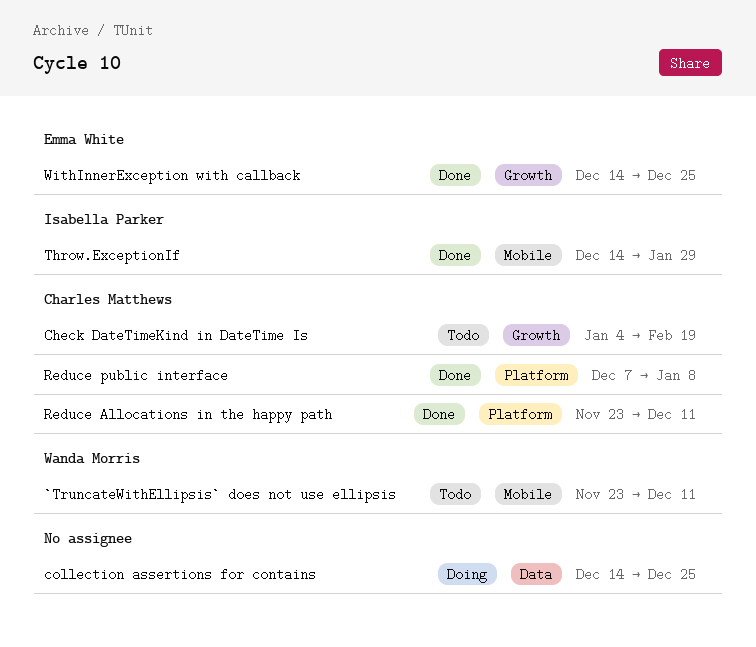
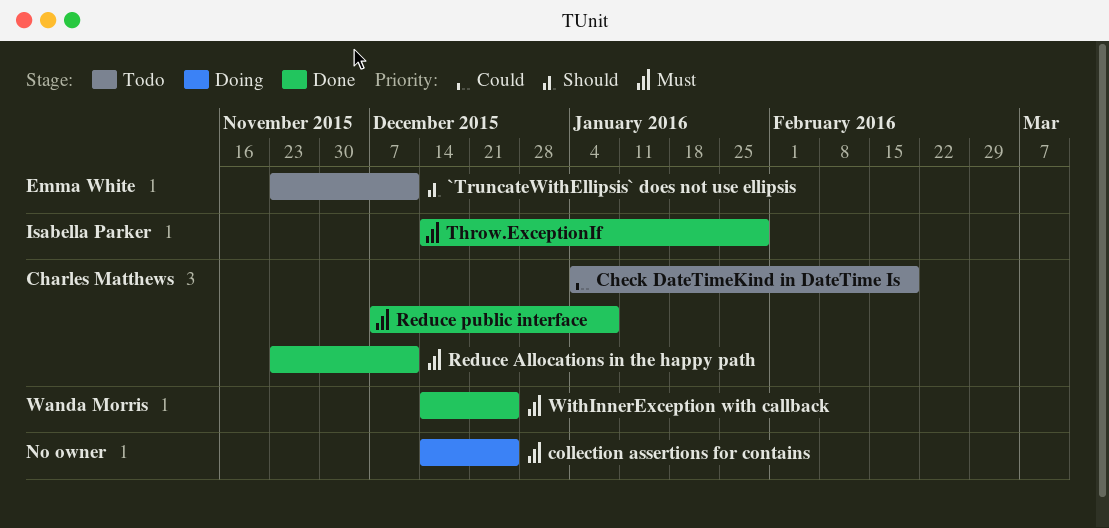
`TruncateWithEllipsis` does not use ellipsis, owner: Wanda Morris -> Emma White
WithInnerException with callback, owner: Emma White -> Wanda Morris

